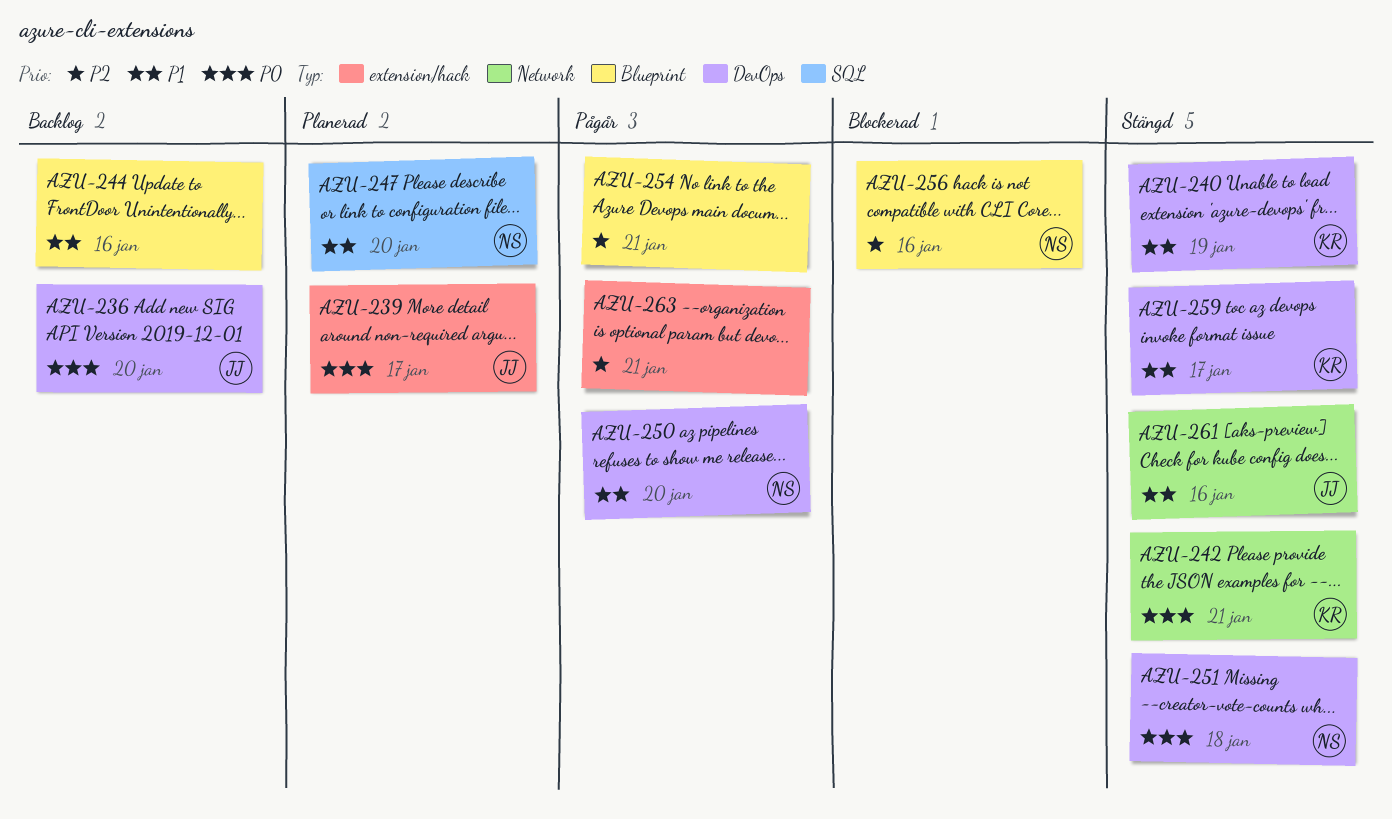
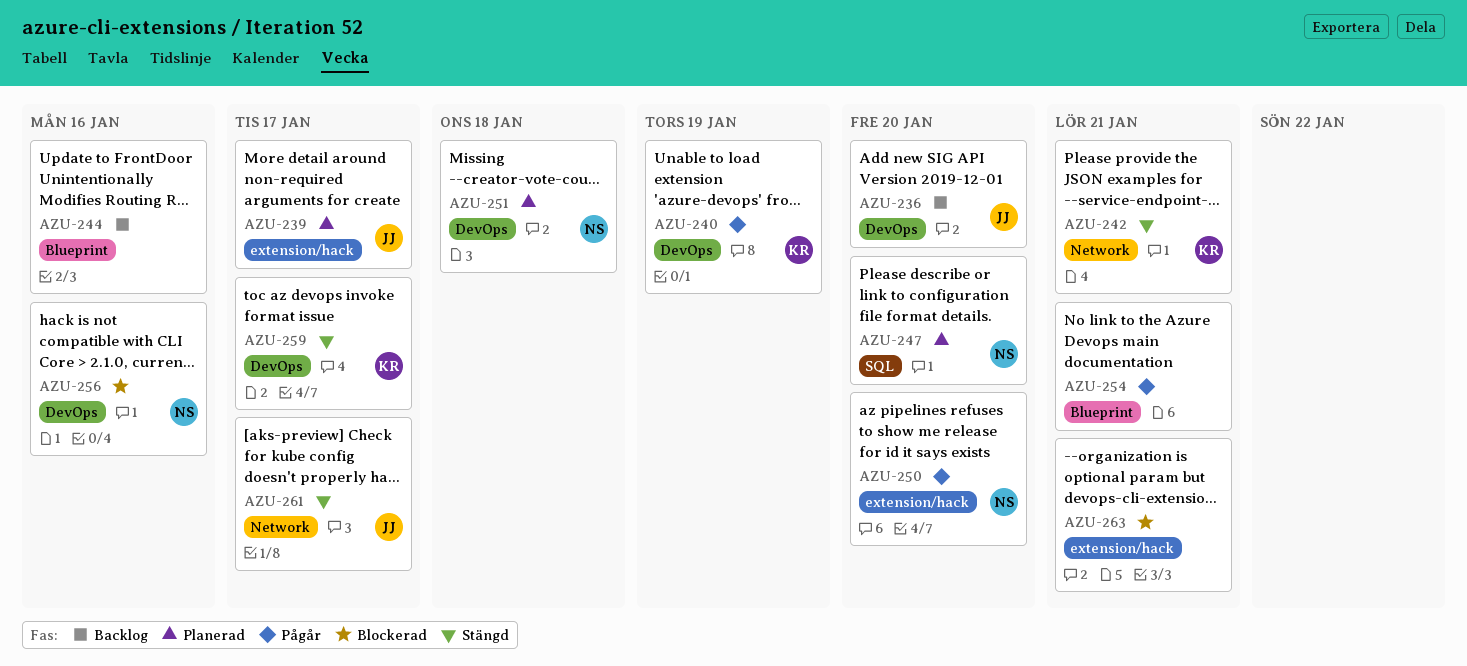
AZU-240, status: Stängd -> Pågår
AZU-250, label: DevOps -> extension/hack
AZU-251, status: Stängd -> Planerad
AZU-256, label: Blueprint -> DevOps
AZU-261, due: Jan 16 -> Jan 17
AZU-263, status: Pågår -> Blockerad

